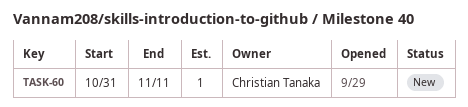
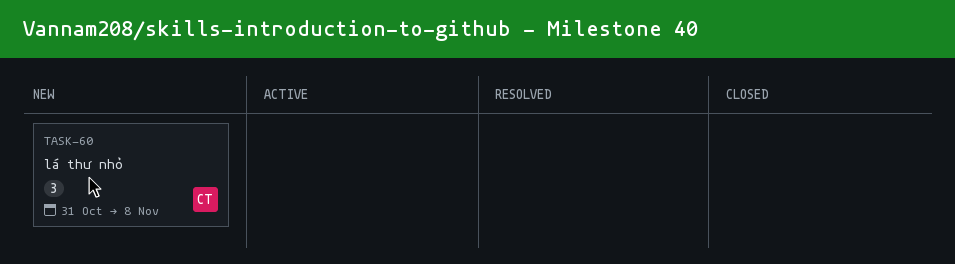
TASK-60, estimate: 1 -> 3
TASK-60, due: Nov 11 -> Nov 8

